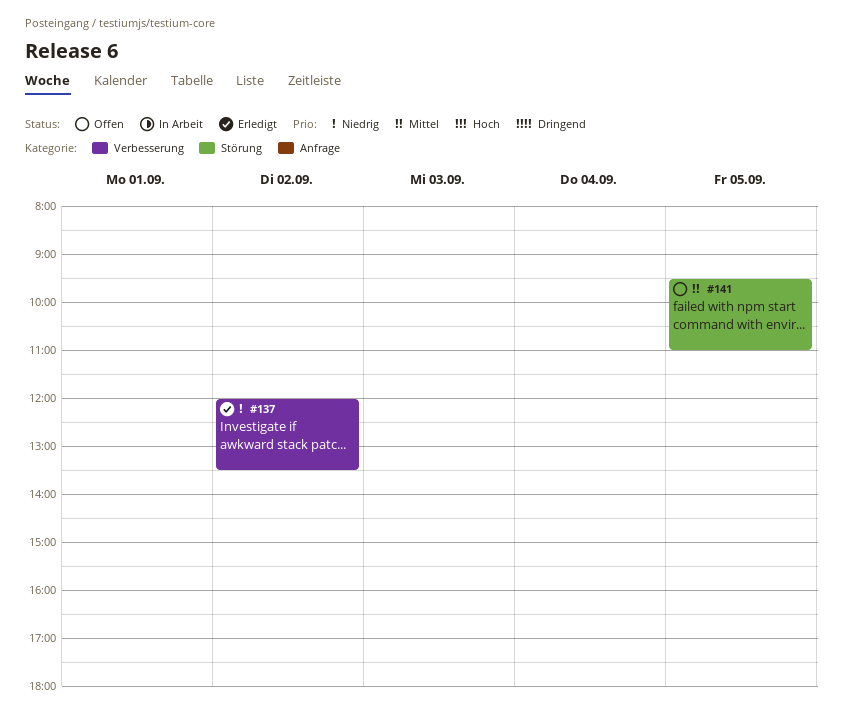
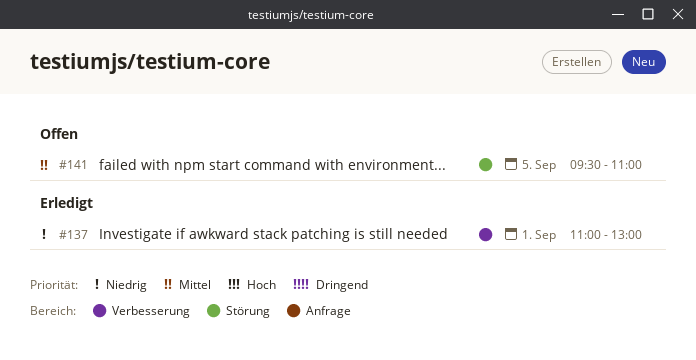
#137, day: Sep 2 -> Sep 1
#137, begins: 12:00 -> 11:00
#137, ends: 13:30 -> 13:00

